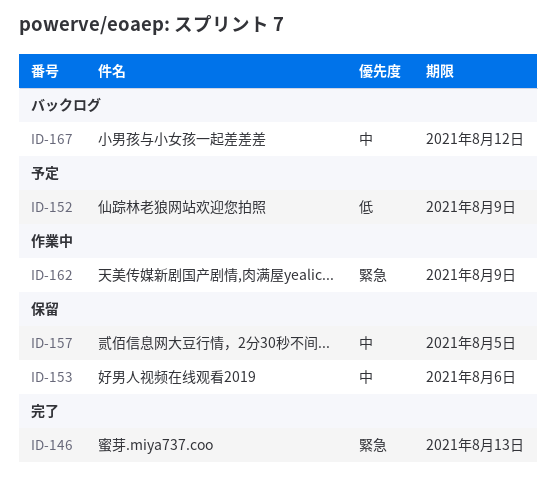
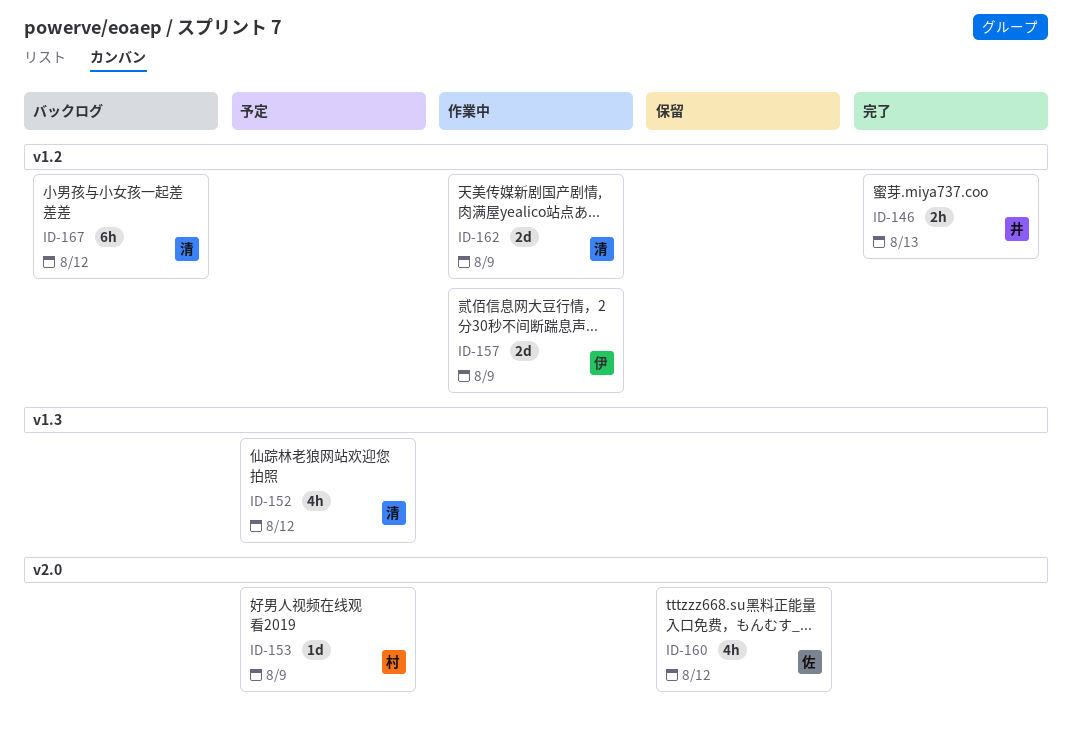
ID-152, due: Aug 9 -> Aug 12
ID-153, status: 保留 -> 予定
ID-153, due: Aug 6 -> Aug 9
ID-157, status: 保留 -> 作業中
ID-157, due: Aug 5 -> Aug 9
ID-160: none -> present

